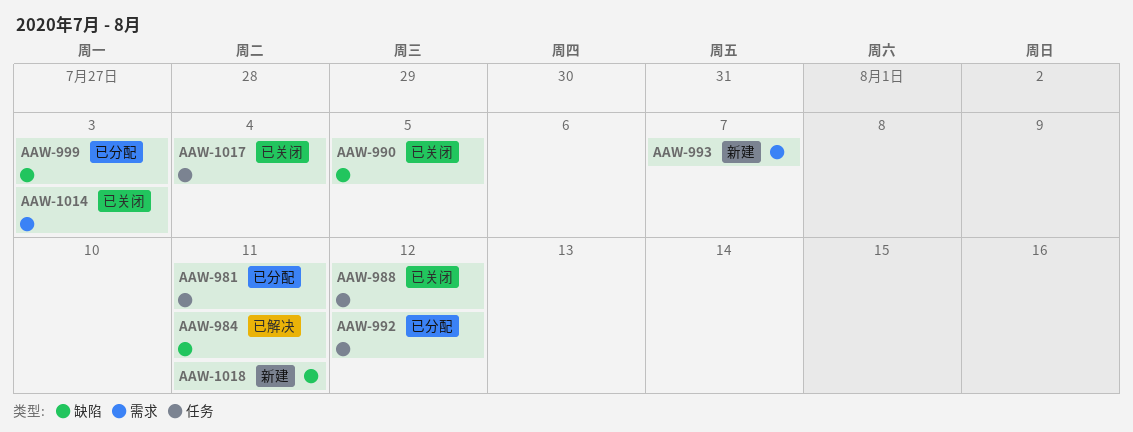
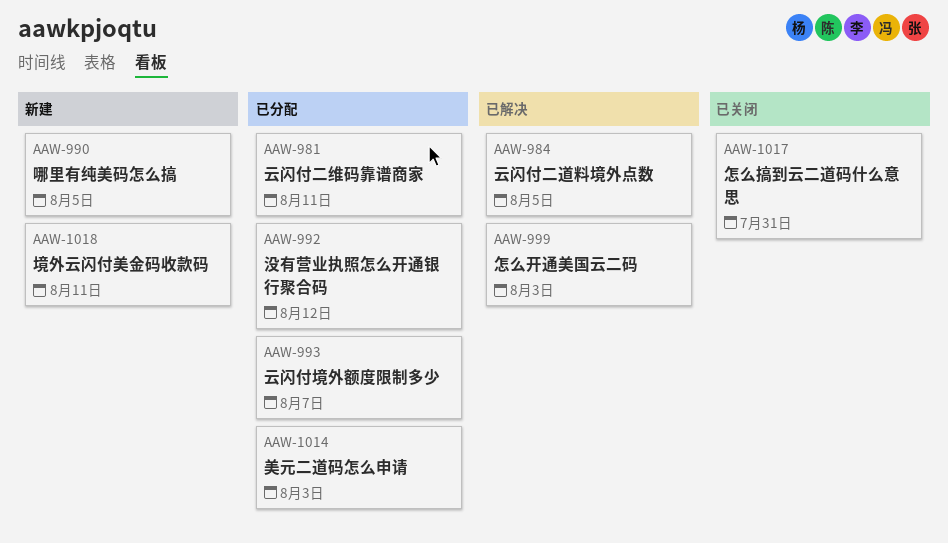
AAW-984, due: Aug 11 -> Aug 5
AAW-988: present -> none
AAW-990, status: 已关闭 -> 新建
AAW-993, status: 新建 -> 已分配
AAW-999, status: 已分配 -> 已解决
AAW-1014, status: 已关闭 -> 已分配
AAW-1017, due: Aug 4 -> Jul 31

